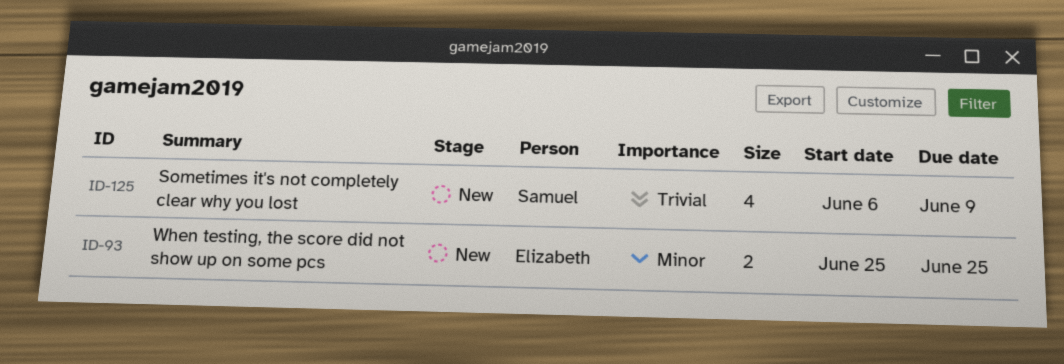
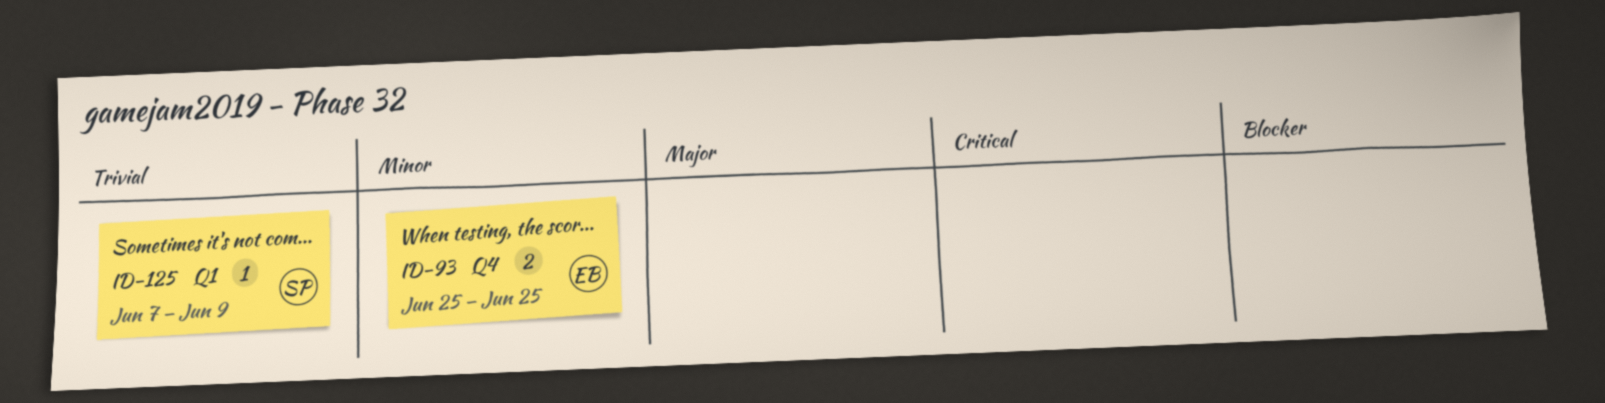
ID-125, estimate: 4 -> 1
ID-125, start: Jun 6 -> Jun 7

